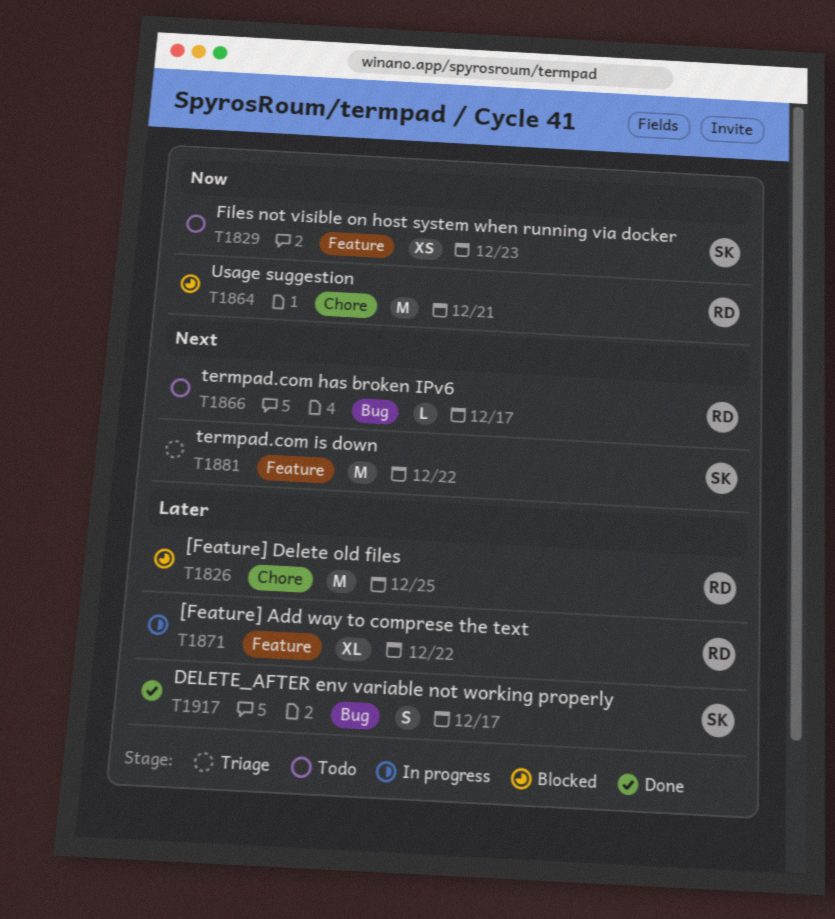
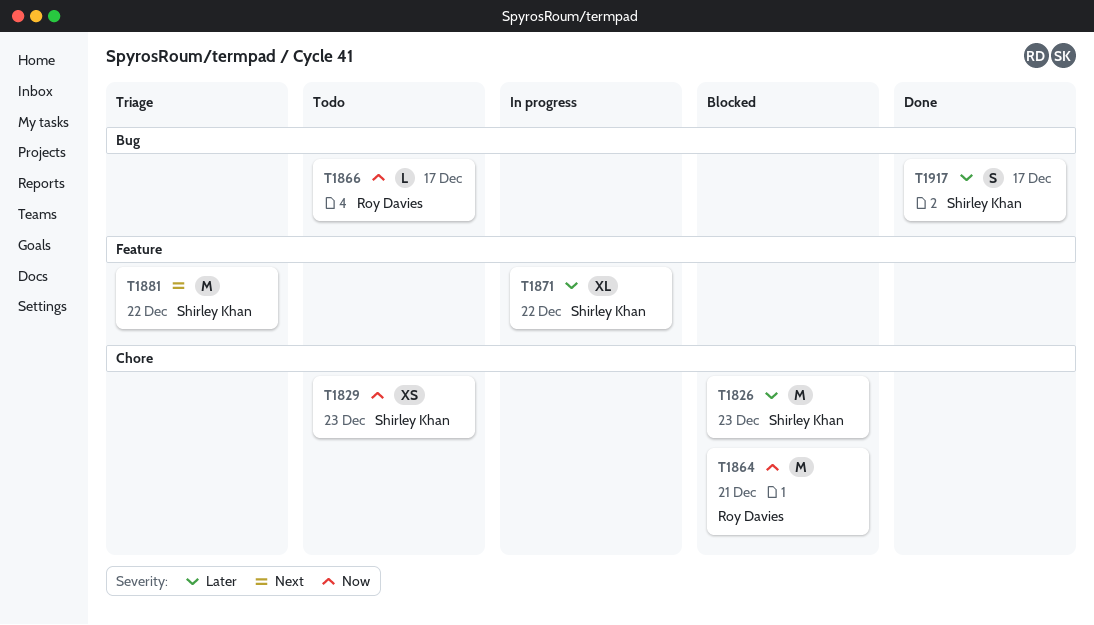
T1826, owner: Roy Davies -> Shirley Khan
T1826, due: Dec 25 -> Dec 23
T1829, label: Feature -> Chore
T1866, priority: Next -> Now
T1871, owner: Roy Davies -> Shirley Khan

